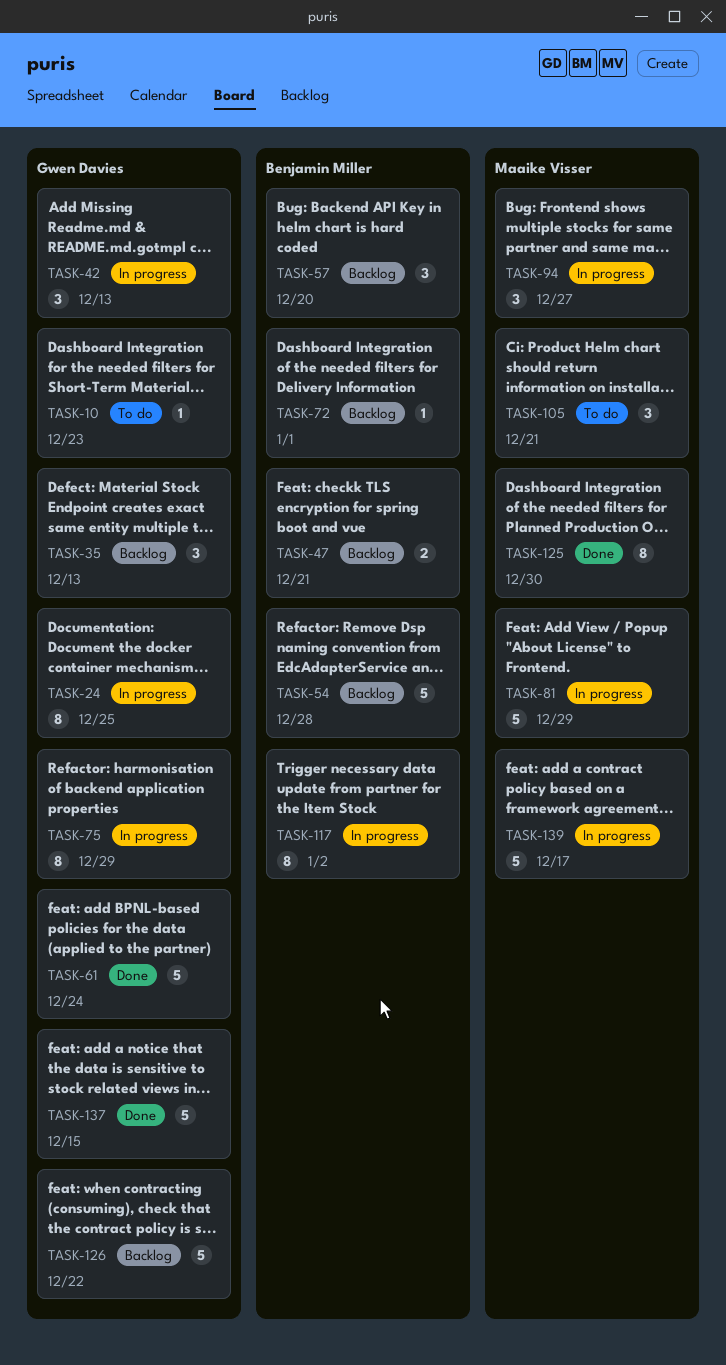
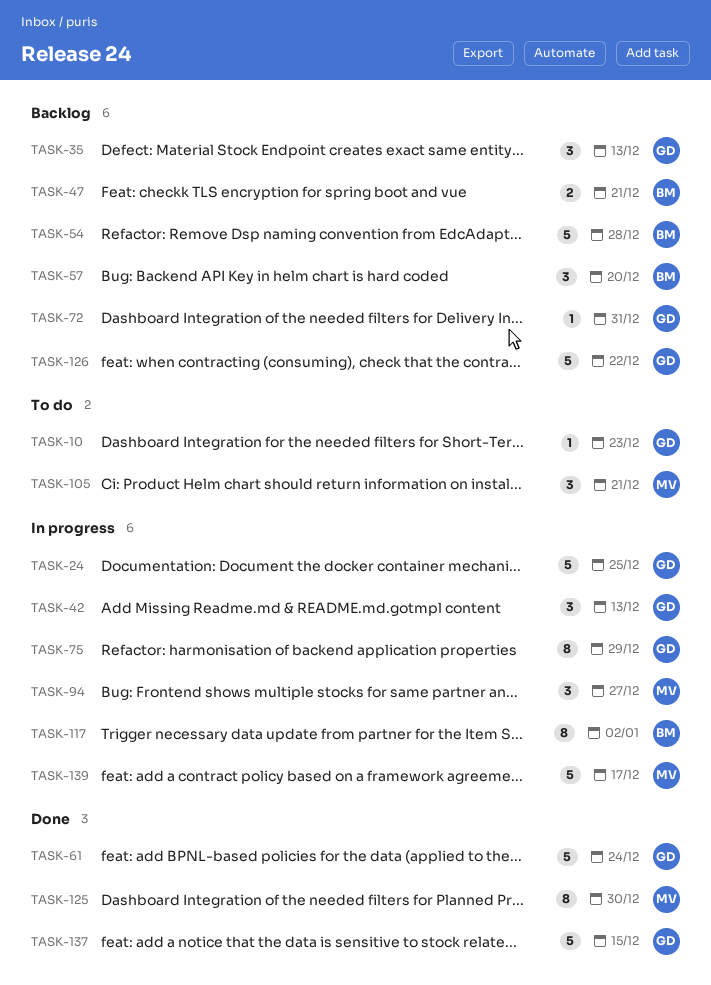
TASK-24, estimate: 8 -> 5
TASK-72, owner: Benjamin Miller -> Gwen Davies
TASK-72, due: Jan 1 -> Dec 31
TASK-81: present -> none

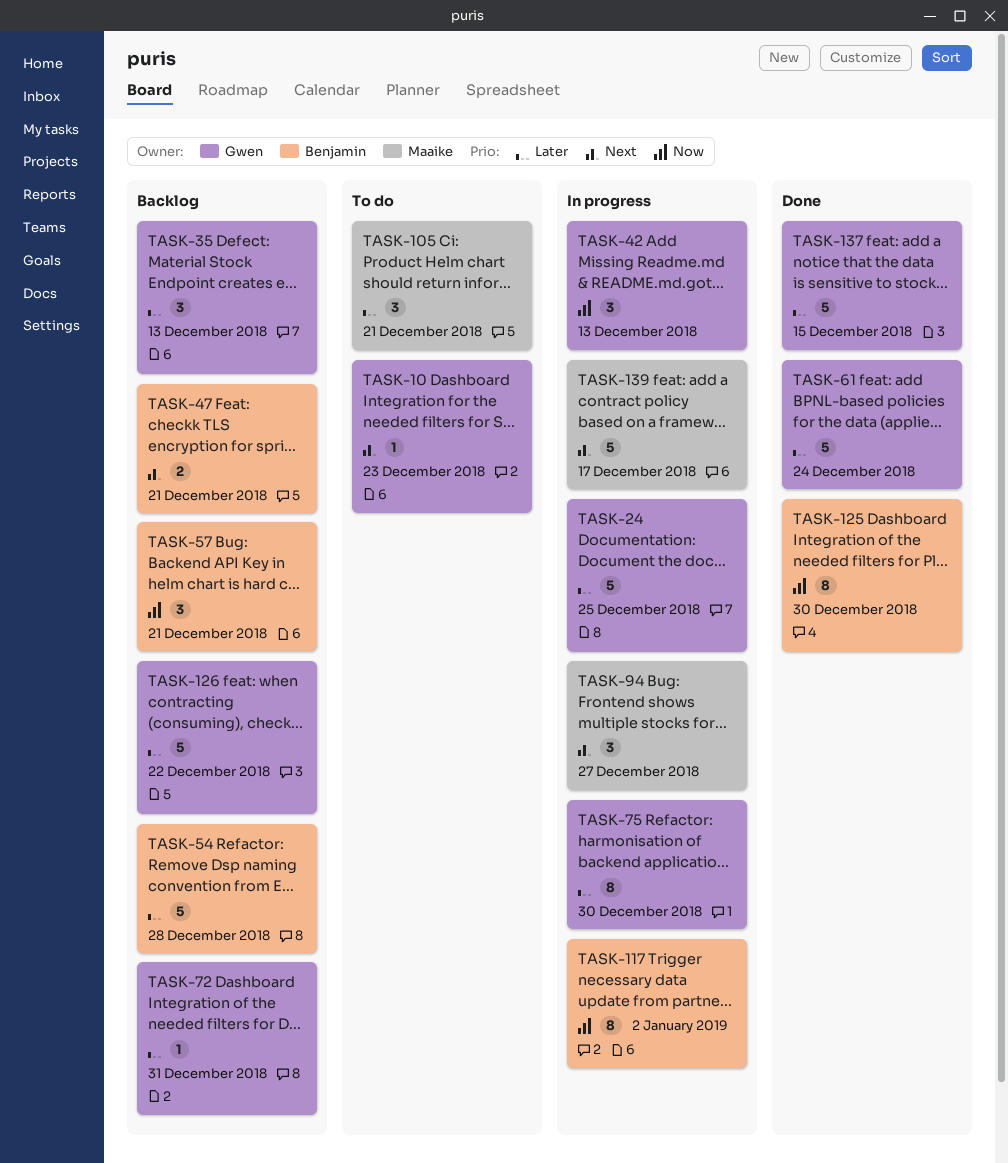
TASK-57, due: Dec 20 -> Dec 21
TASK-75, due: Dec 29 -> Dec 30
TASK-125, owner: Maaike -> Benjamin

